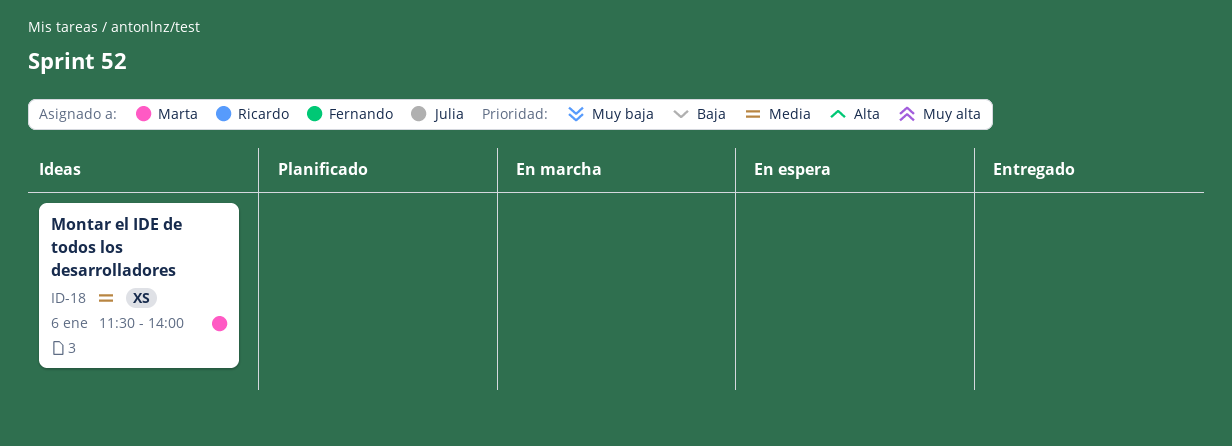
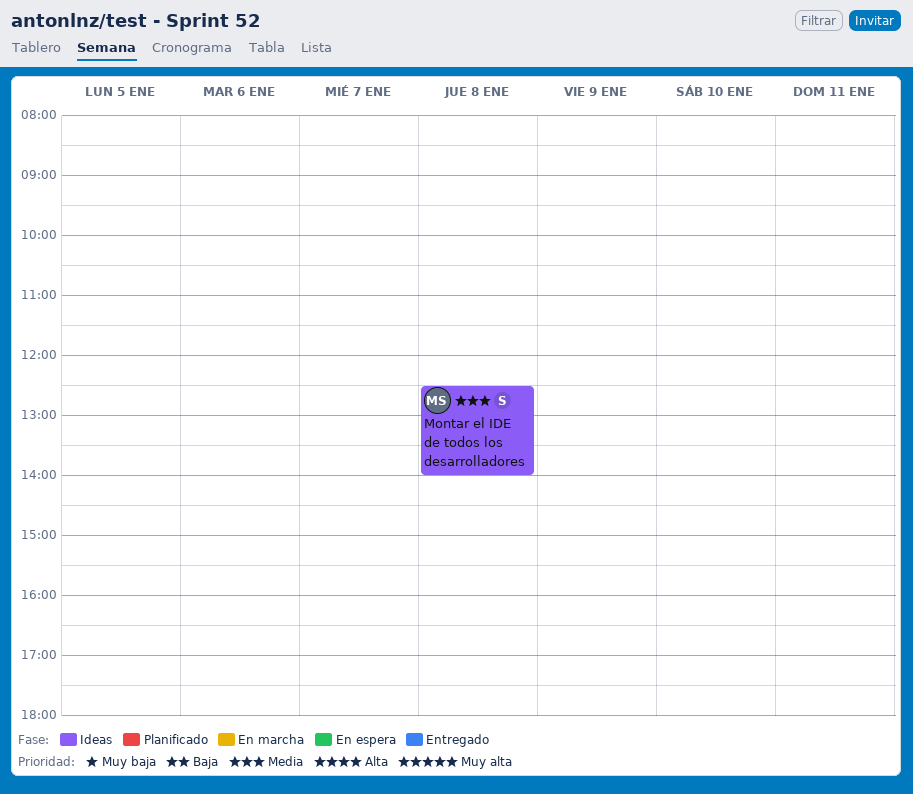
Montar el IDE de todos los desarrolladores, estimate: XS -> S
Montar el IDE de todos los desarrolladores, day: Jan 6 -> Jan 8
Montar el IDE de todos los desarrolladores, begins: 11:30 -> 12:30

